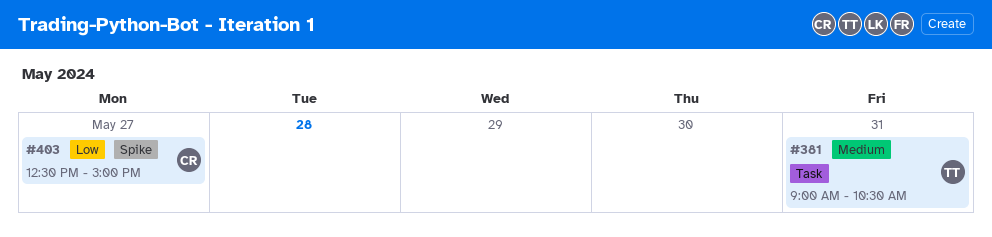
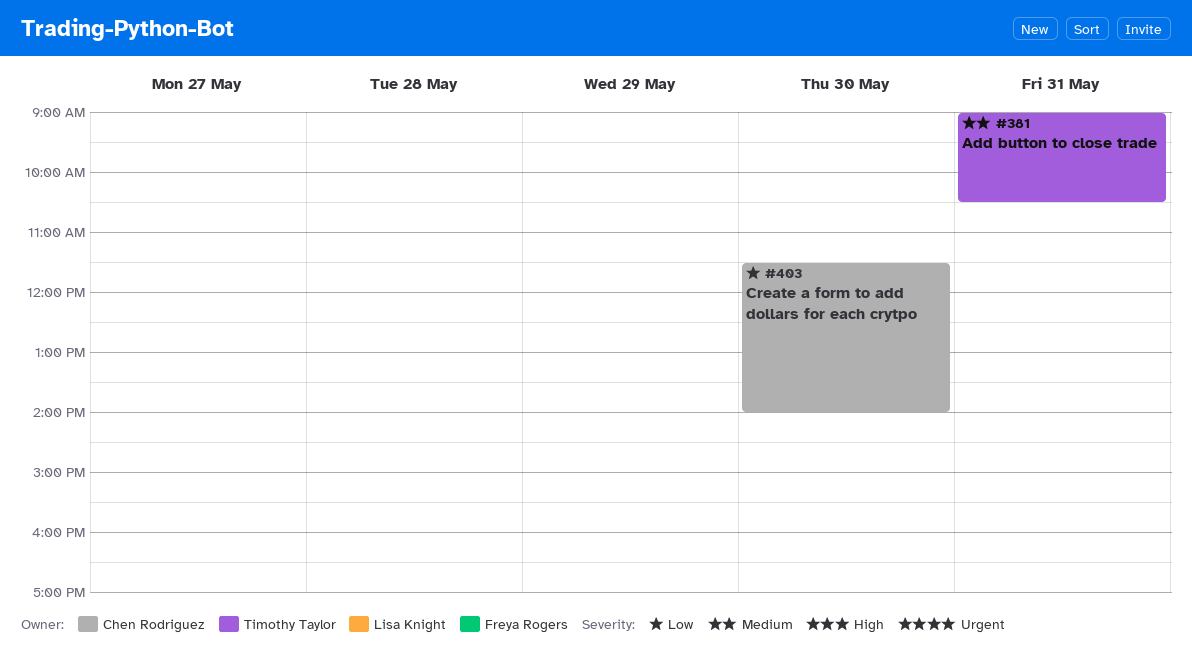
#403, day: May 27 -> May 30
#403, begins: 12:30 -> 11:30
#403, ends: 15:00 -> 14:00

